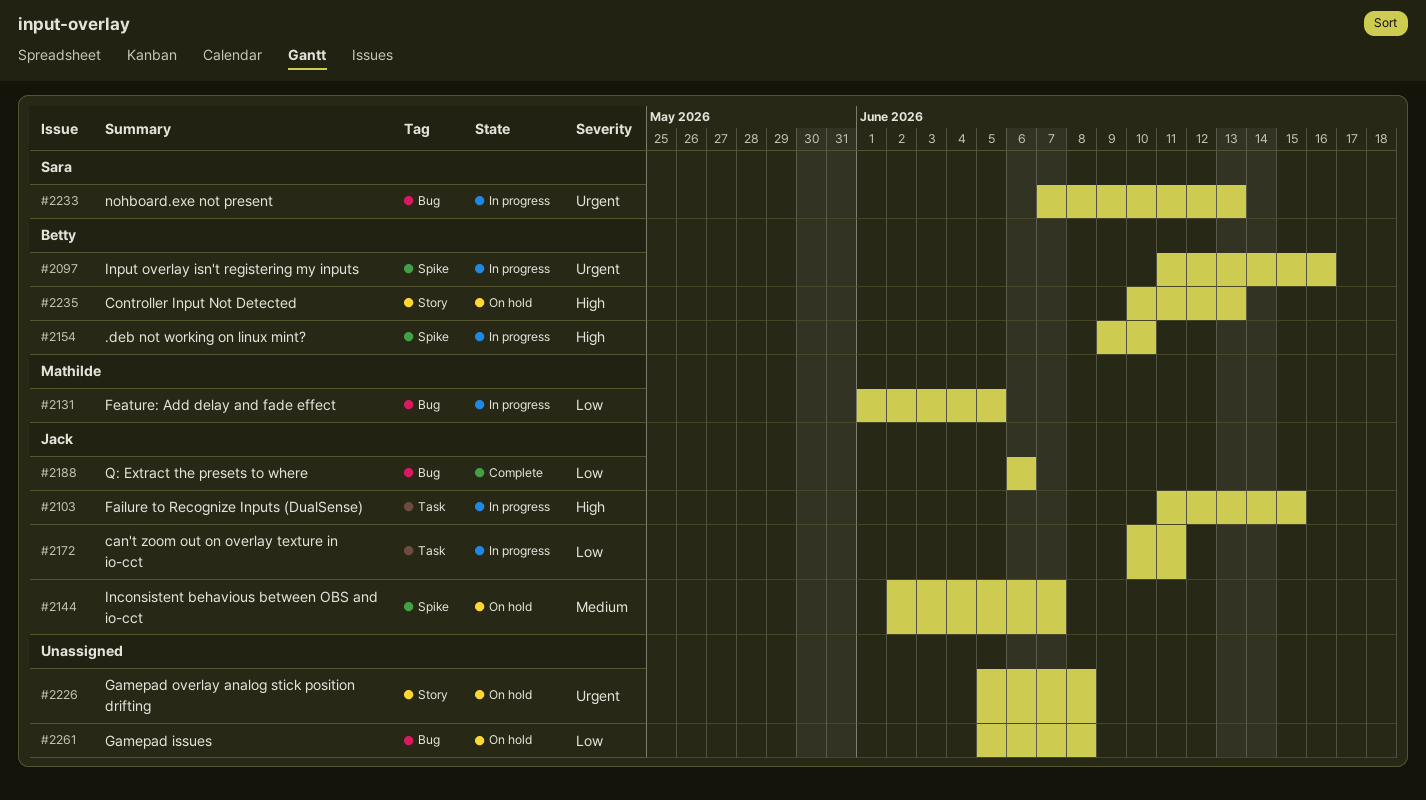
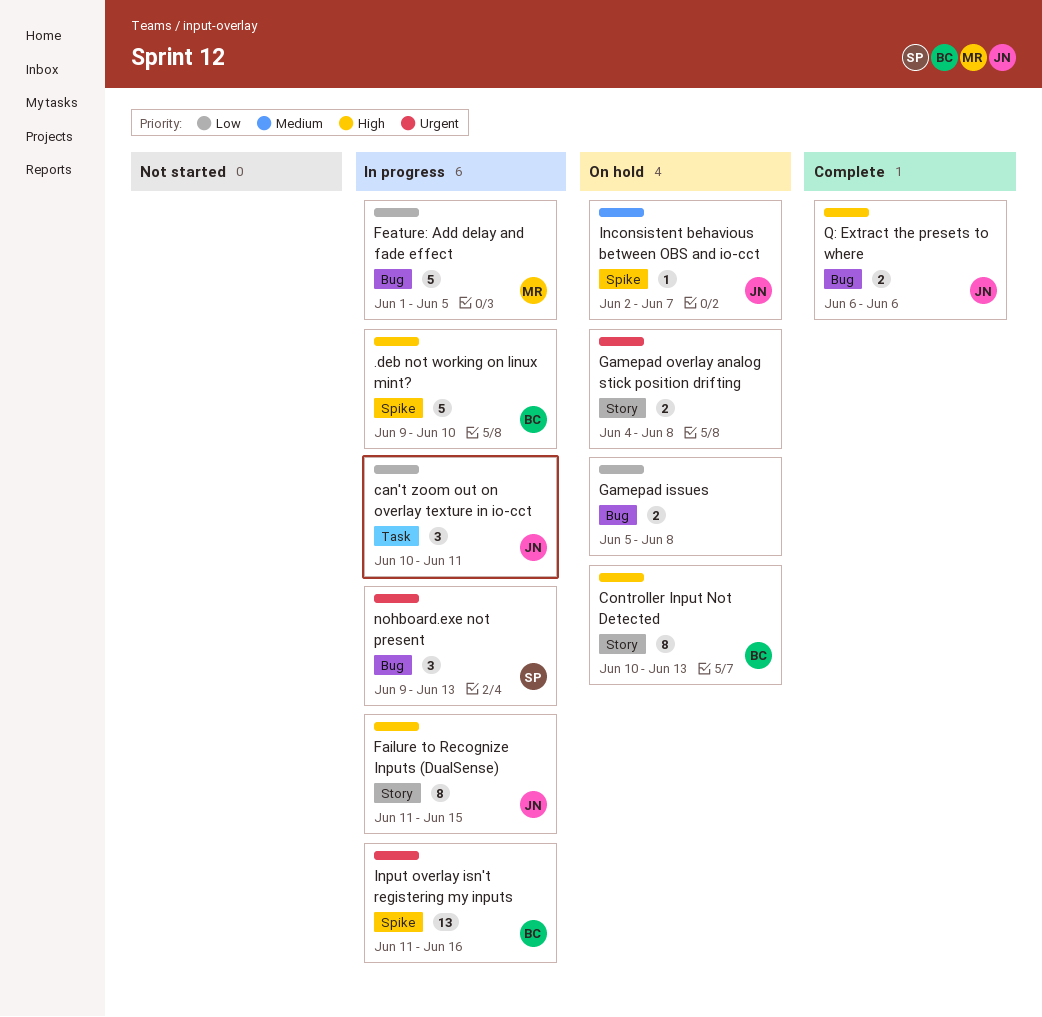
Failure to Recognize Inputs (DualSense), label: Task -> Story
Gamepad overlay analog stick position drifting, start: Jun 5 -> Jun 4
nohboard.exe not present, start: Jun 7 -> Jun 9
Q: Extract the presets to where, priority: Low -> High

